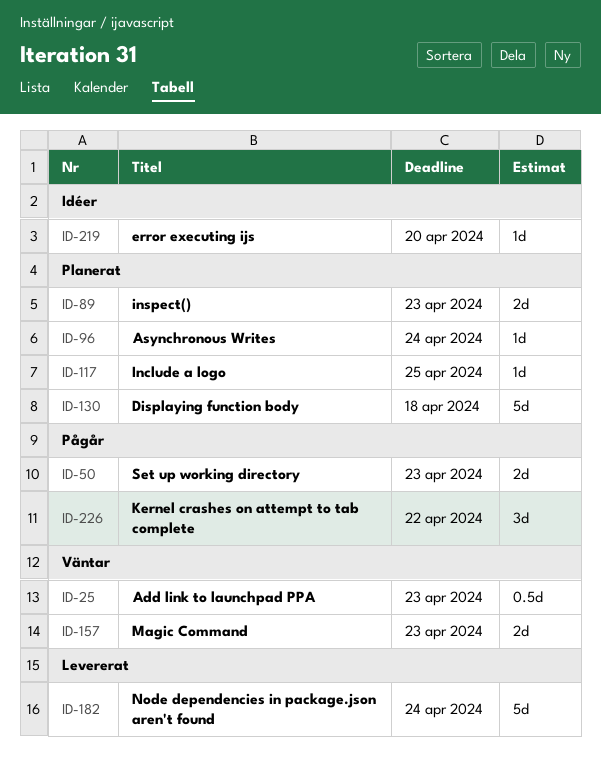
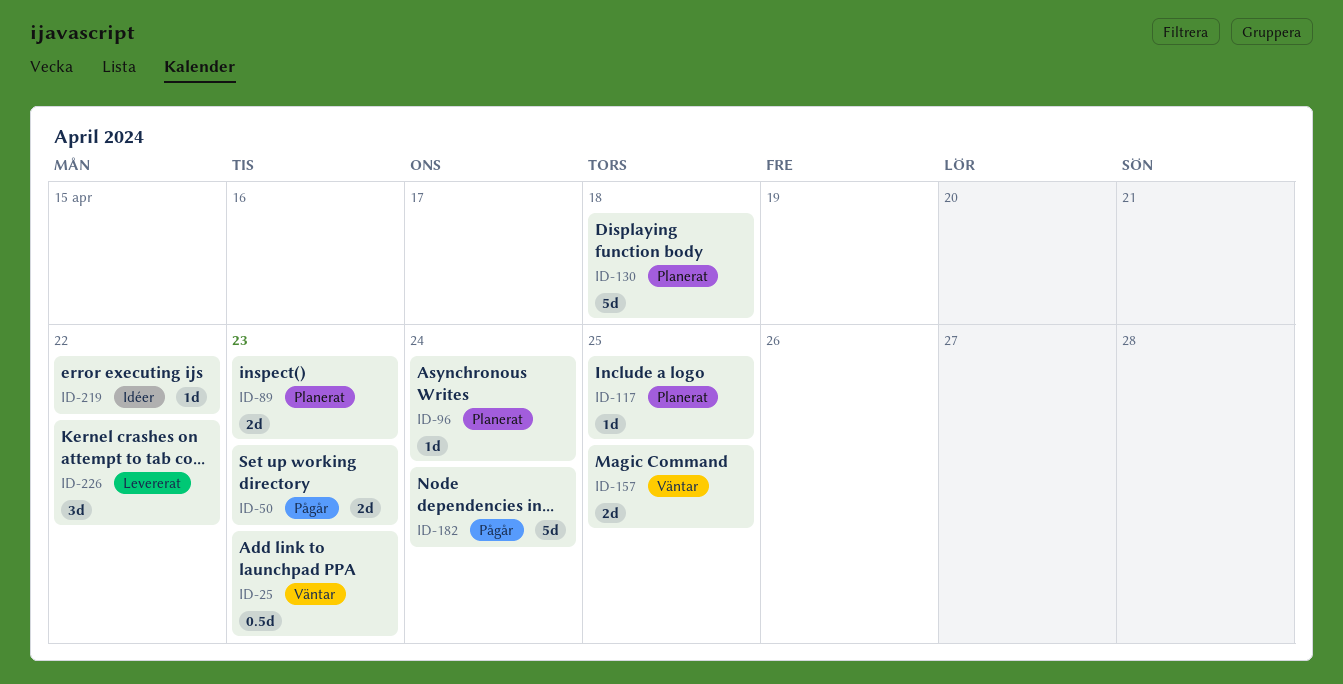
ID-157, due: Apr 23 -> Apr 25
ID-182, status: Levererat -> Pågår
ID-219, due: Apr 20 -> Apr 22
ID-226, status: Pågår -> Levererat

